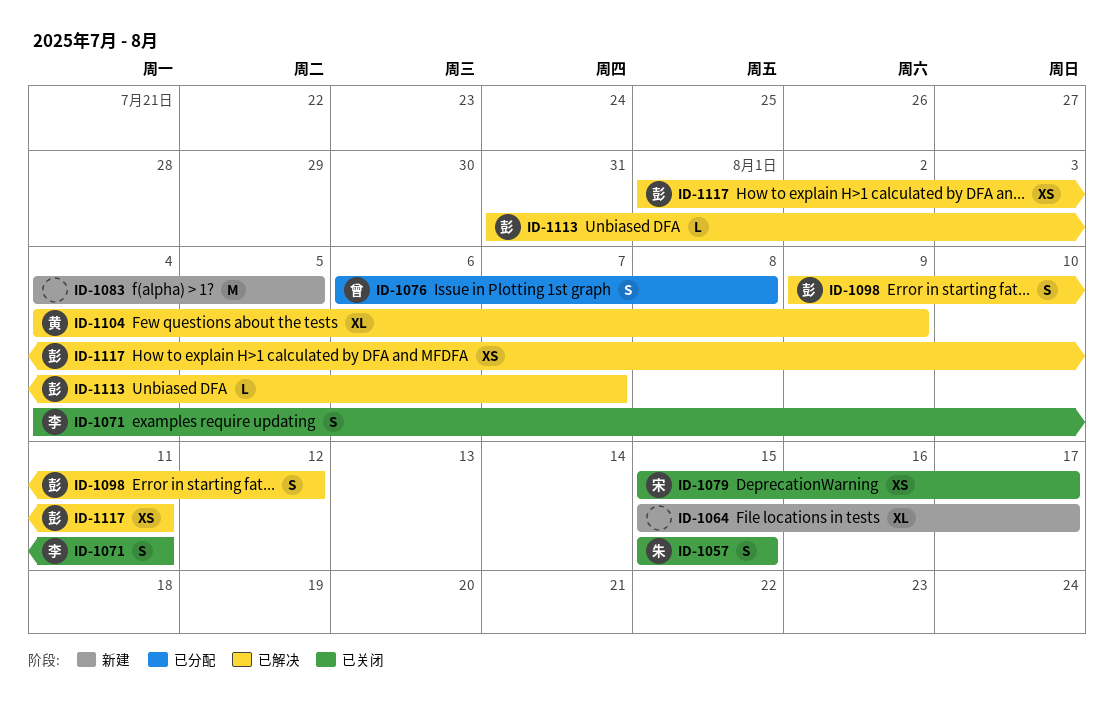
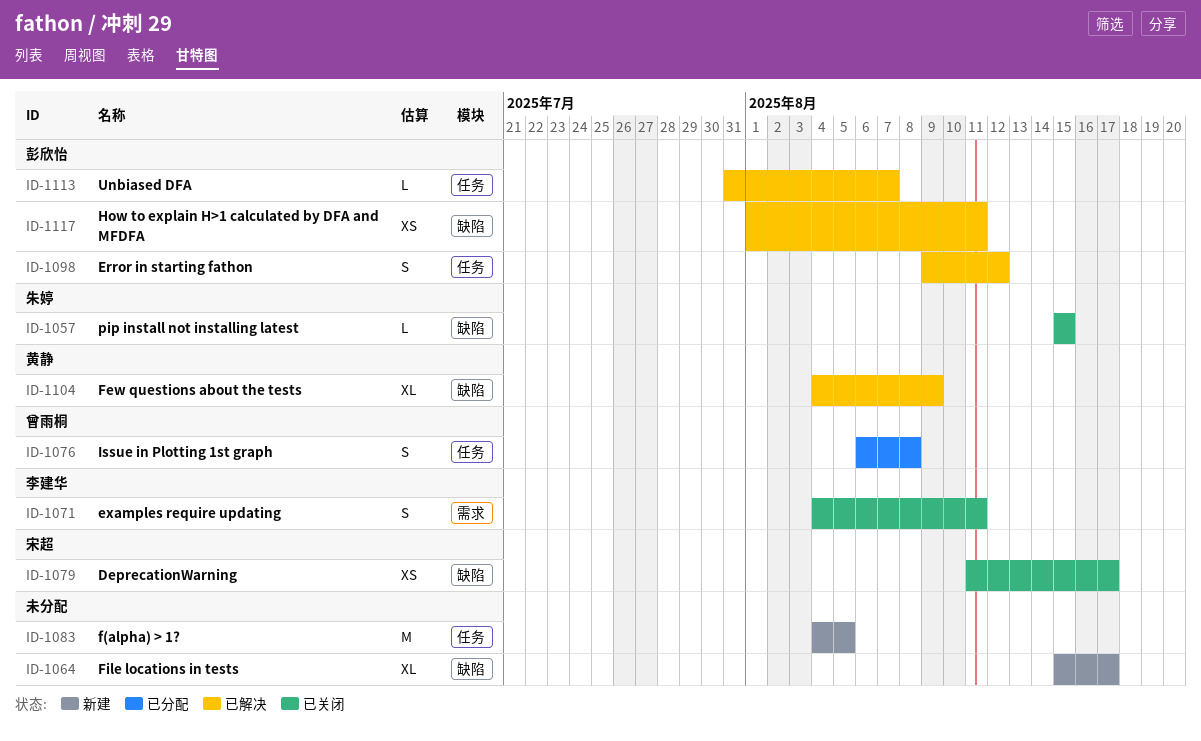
ID-1057, estimate: S -> L
ID-1079, start: Aug 15 -> Aug 11

